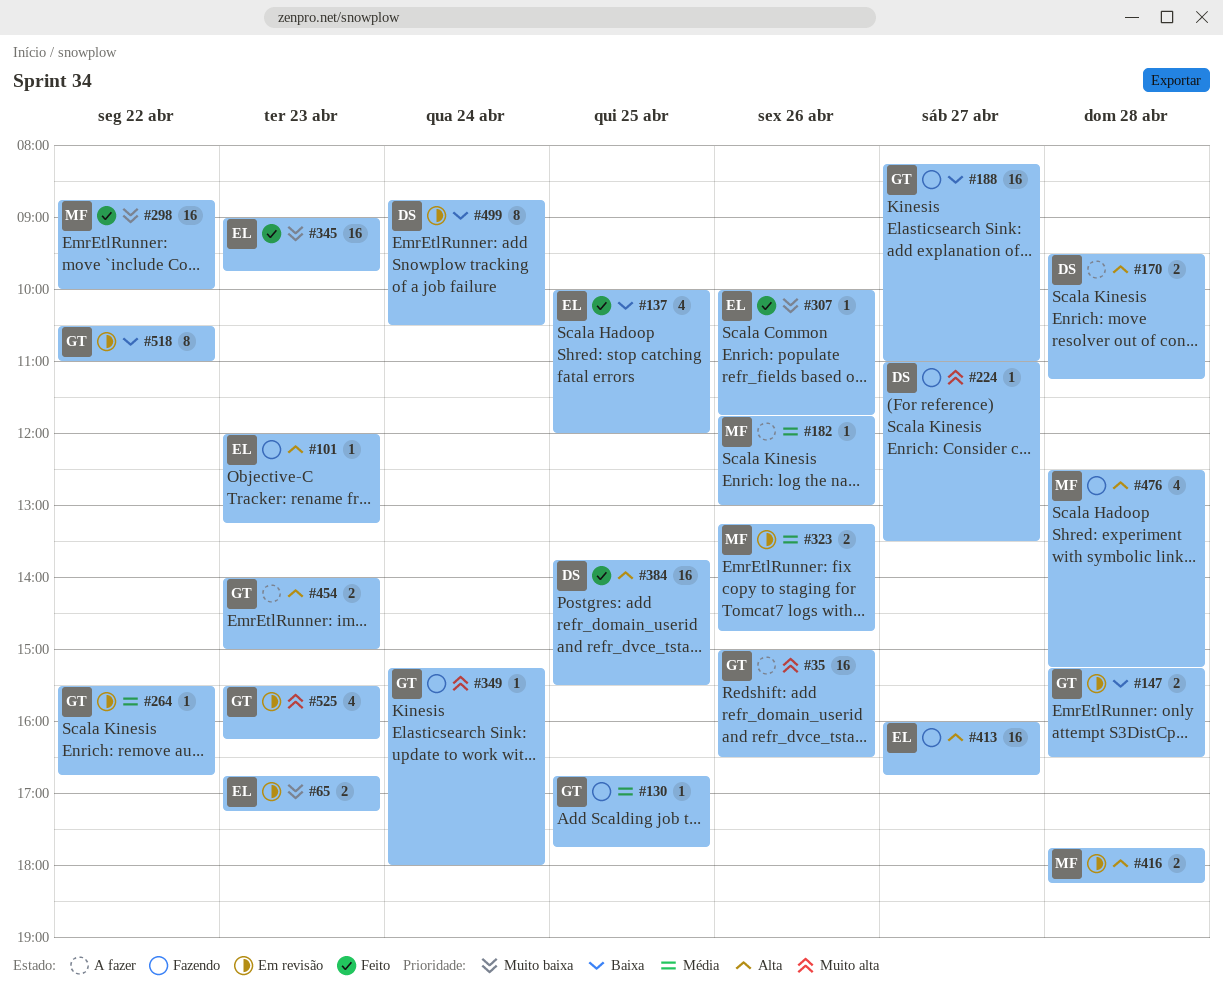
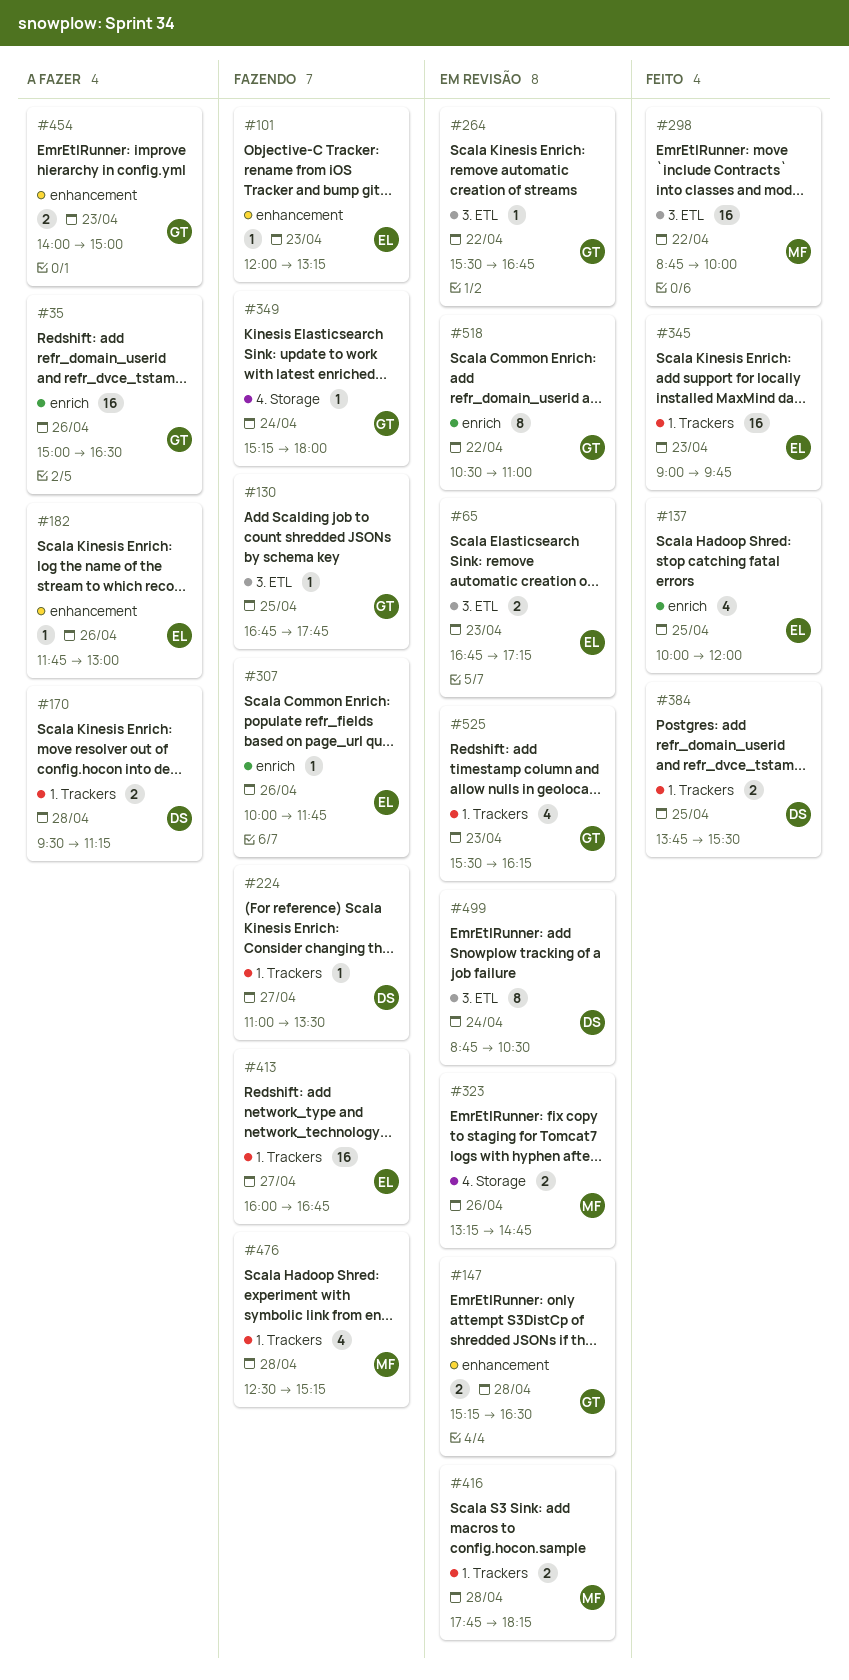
#182, owner: MF -> EL
#188: present -> none
#307, status: Feito -> Fazendo
#384, estimate: 16 -> 2

